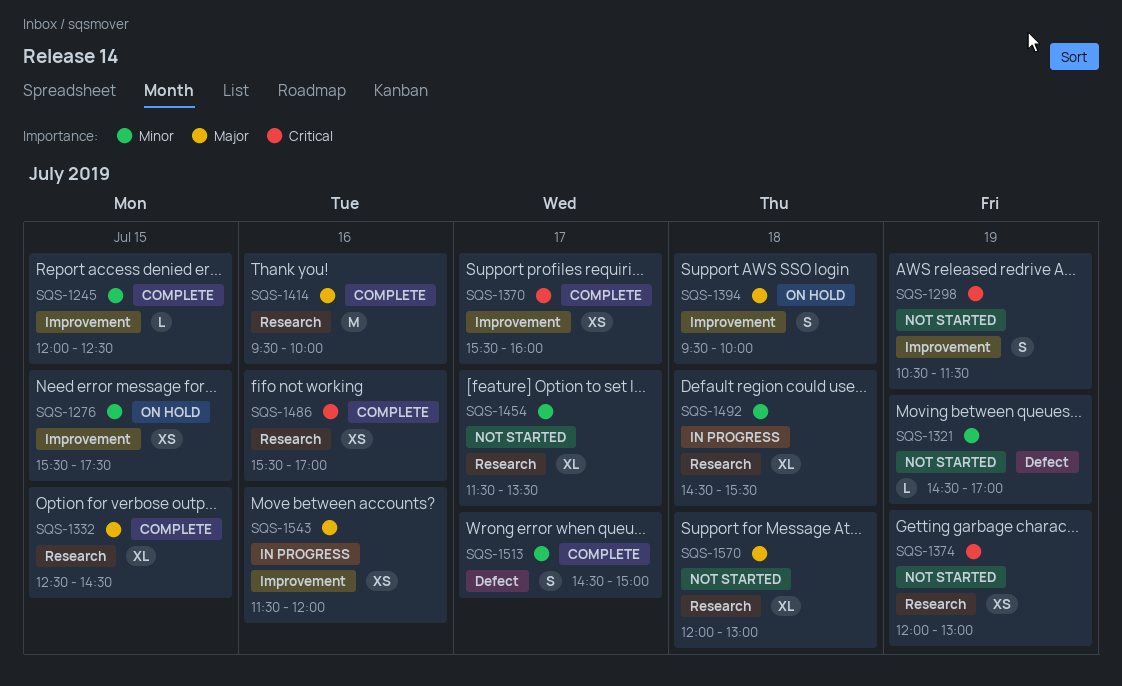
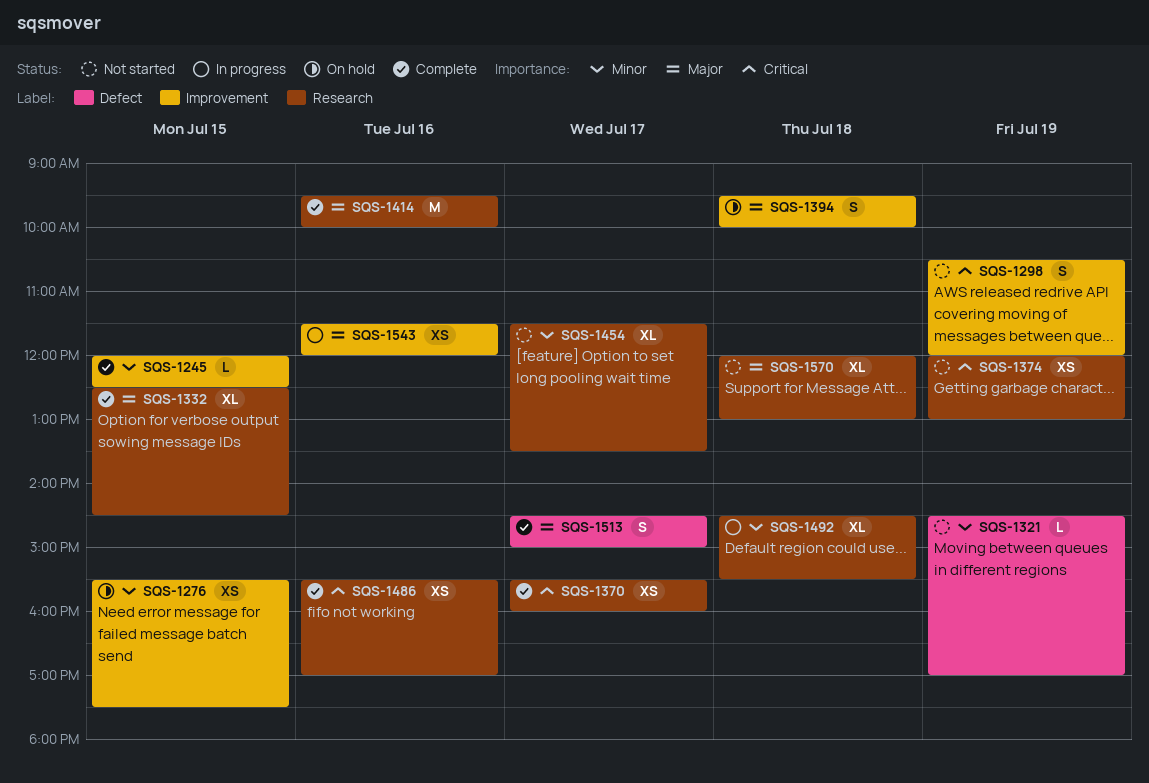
SQS-1298, ends: 11:30 -> 12:00
SQS-1370, label: Improvement -> Research
SQS-1513, priority: Minor -> Major

